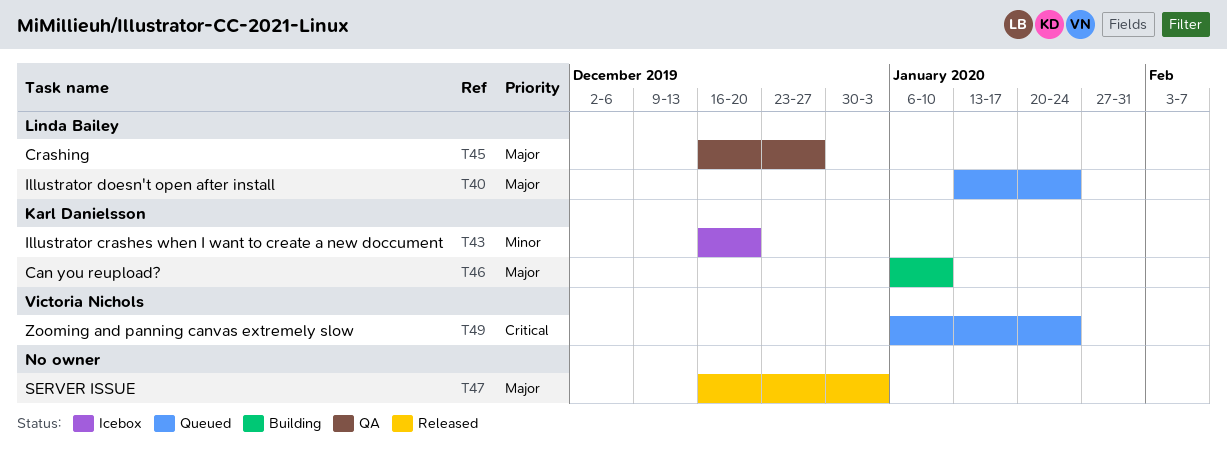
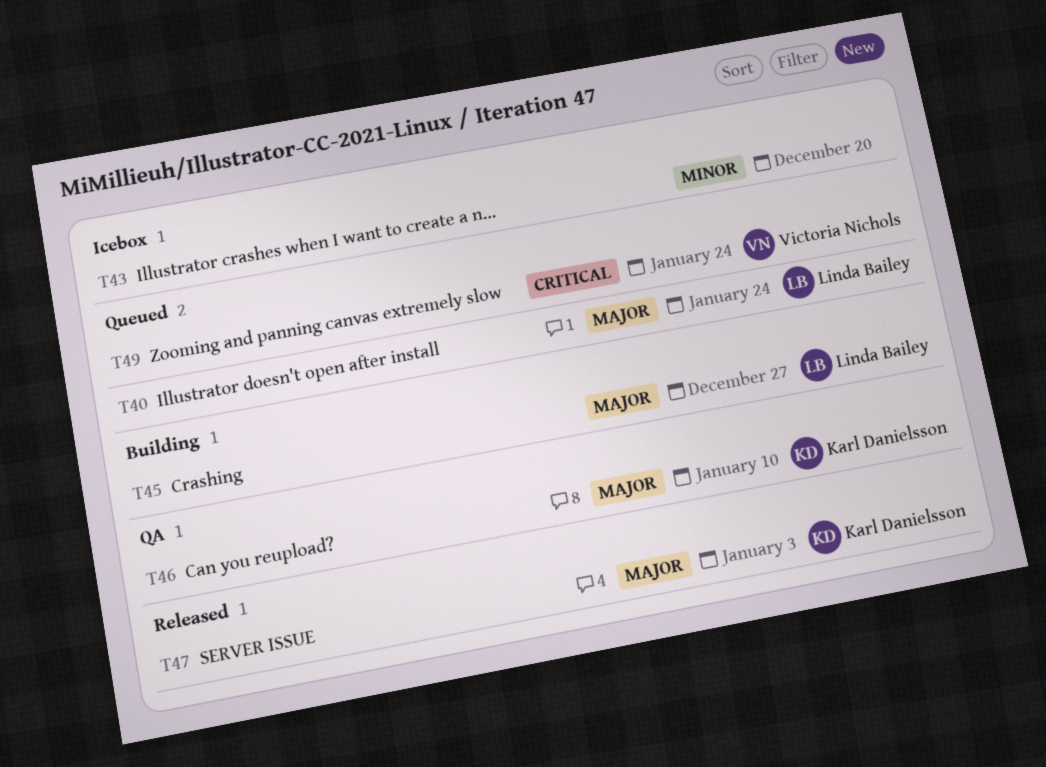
T43, owner: Karl Danielsson -> none
T45, status: QA -> Building
T46, status: Building -> QA
T47, owner: none -> Karl Danielsson

